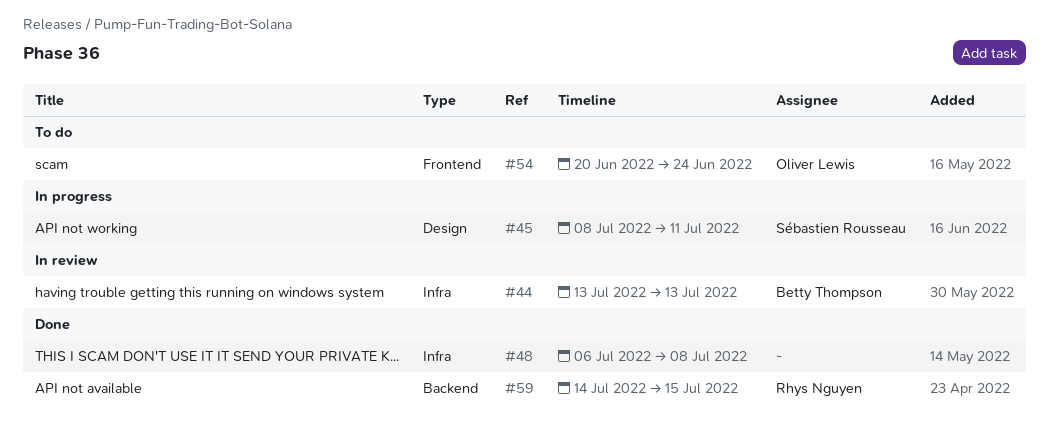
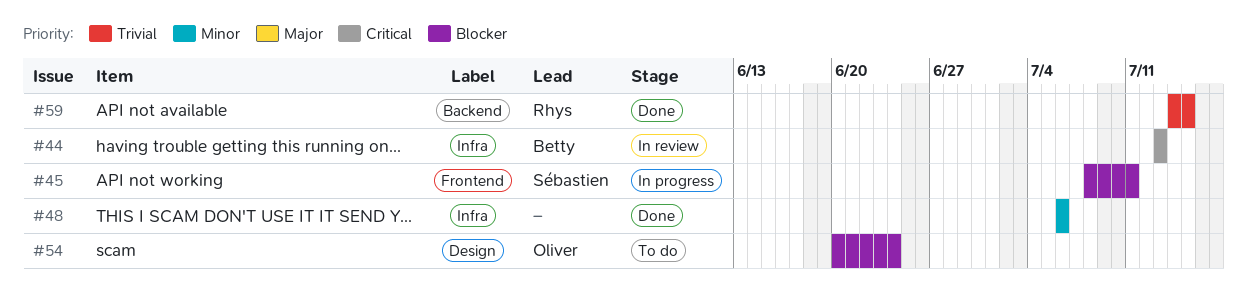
#45, label: Design -> Frontend
#48, due: Jul 8 -> Jul 6
#54, label: Frontend -> Design

